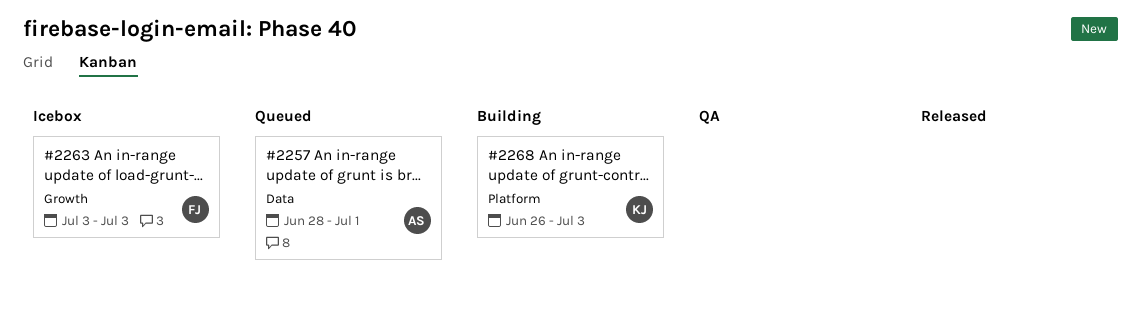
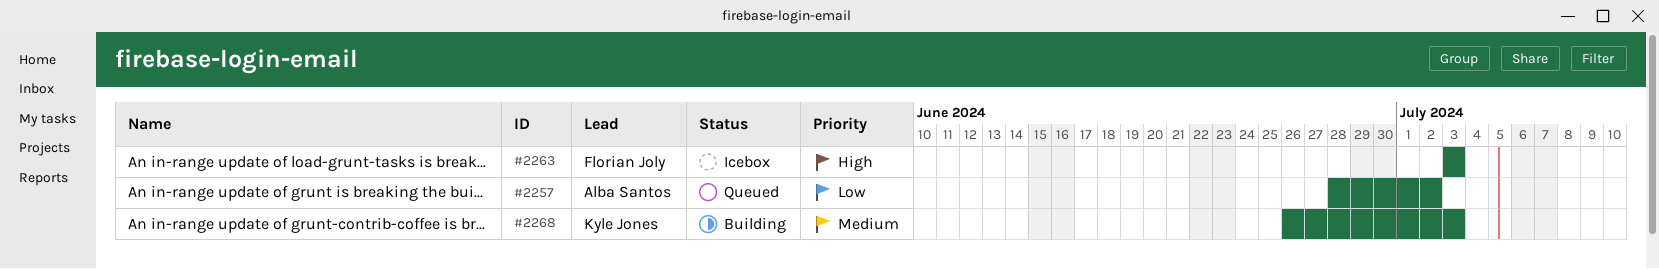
#2257, due: Jul 1 -> Jul 2

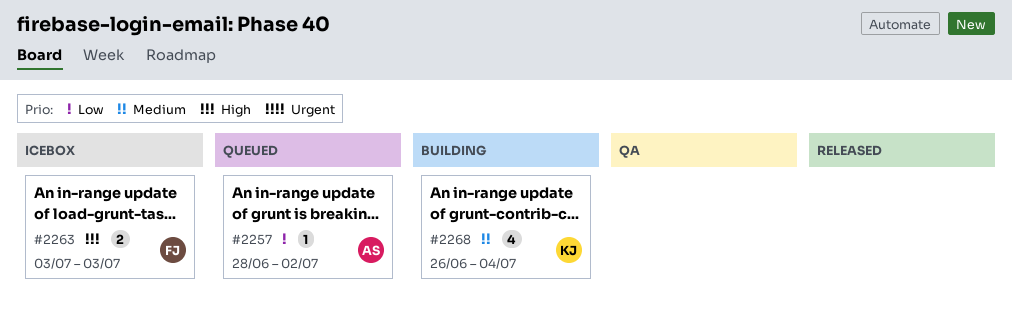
#2268, due: Jul 3 -> Jul 4

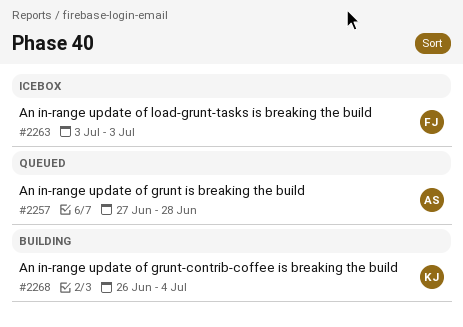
#2257, start: Jun 28 -> Jun 27
#2257, due: Jul 2 -> Jun 28

